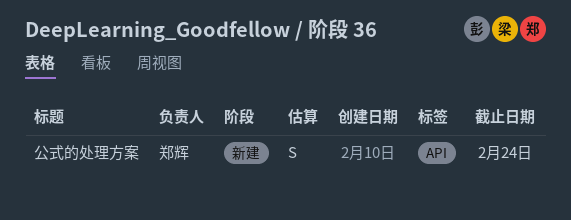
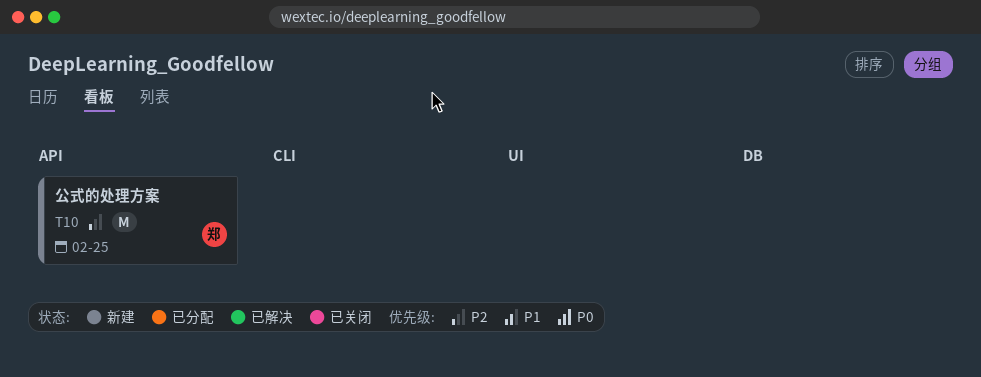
公式的处理方案, estimate: S -> M
公式的处理方案, due: Feb 24 -> Feb 25

